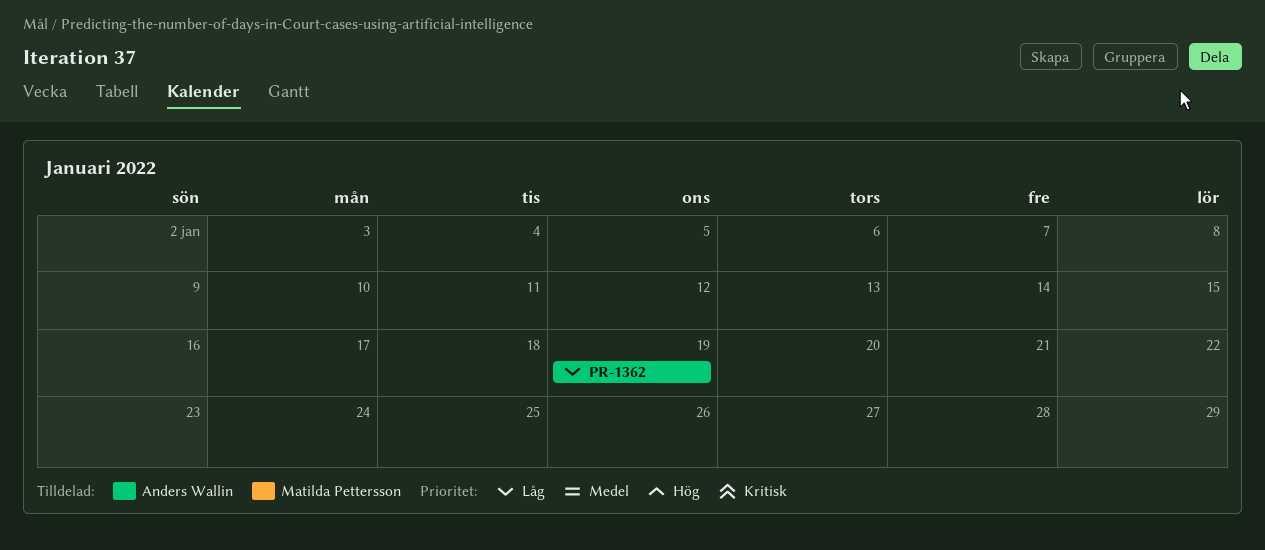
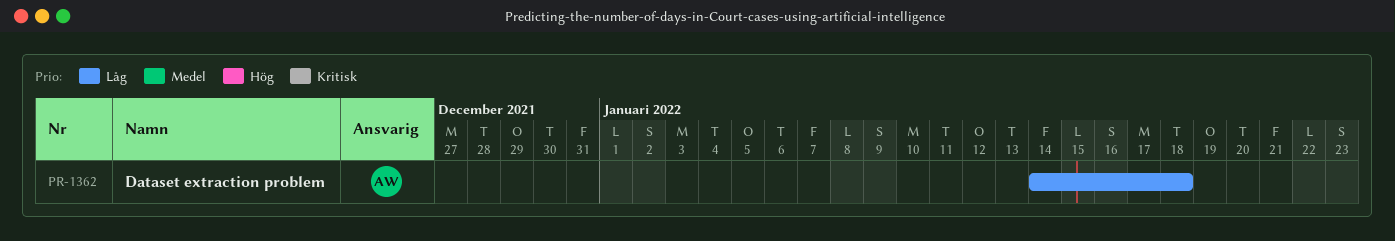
PR-1362, start: Jan 19 -> Jan 14
PR-1362, due: Jan 19 -> Jan 18

